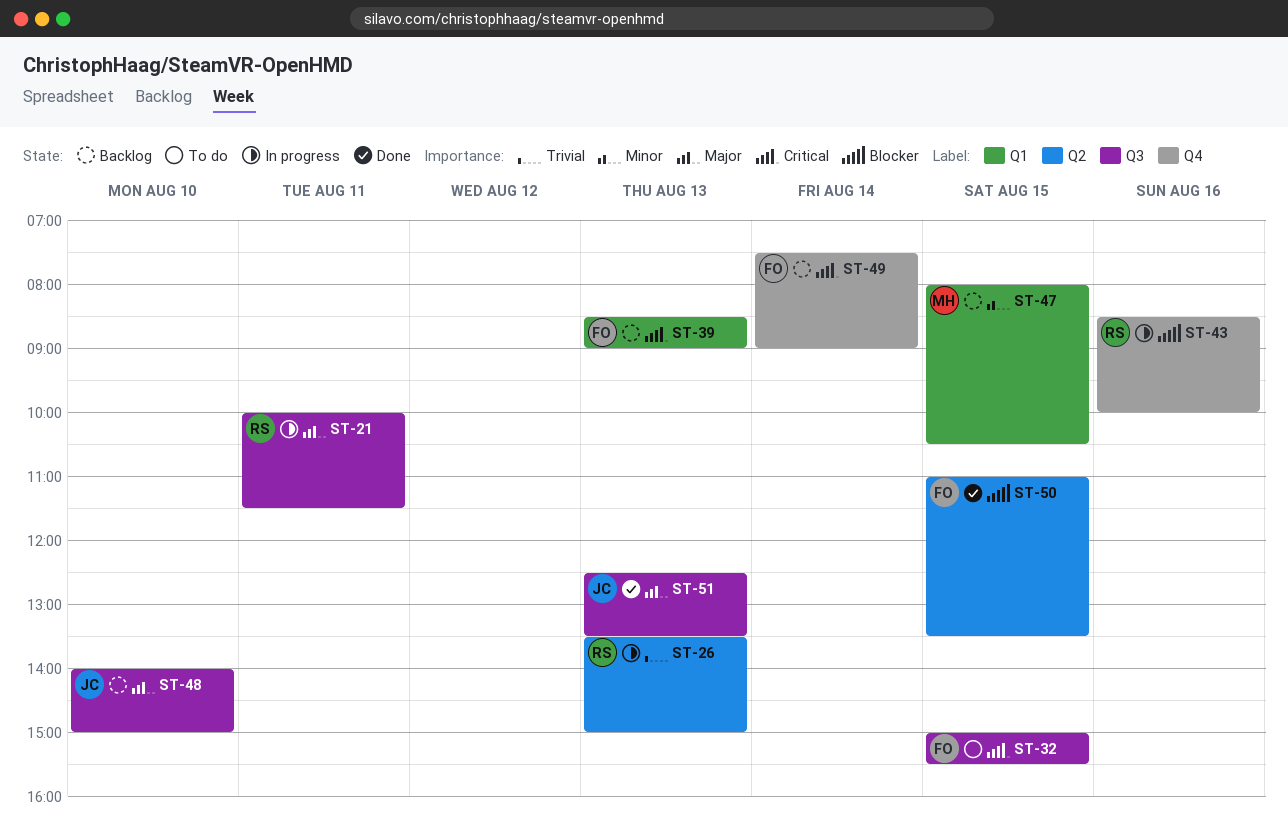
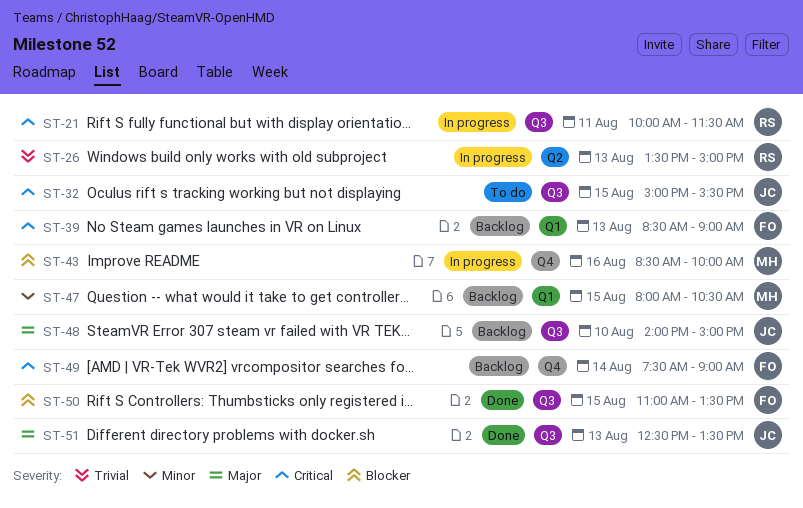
ST-21, priority: Major -> Critical
ST-32, owner: FO -> JC
ST-43, owner: RS -> MH
ST-50, label: Q2 -> Q3

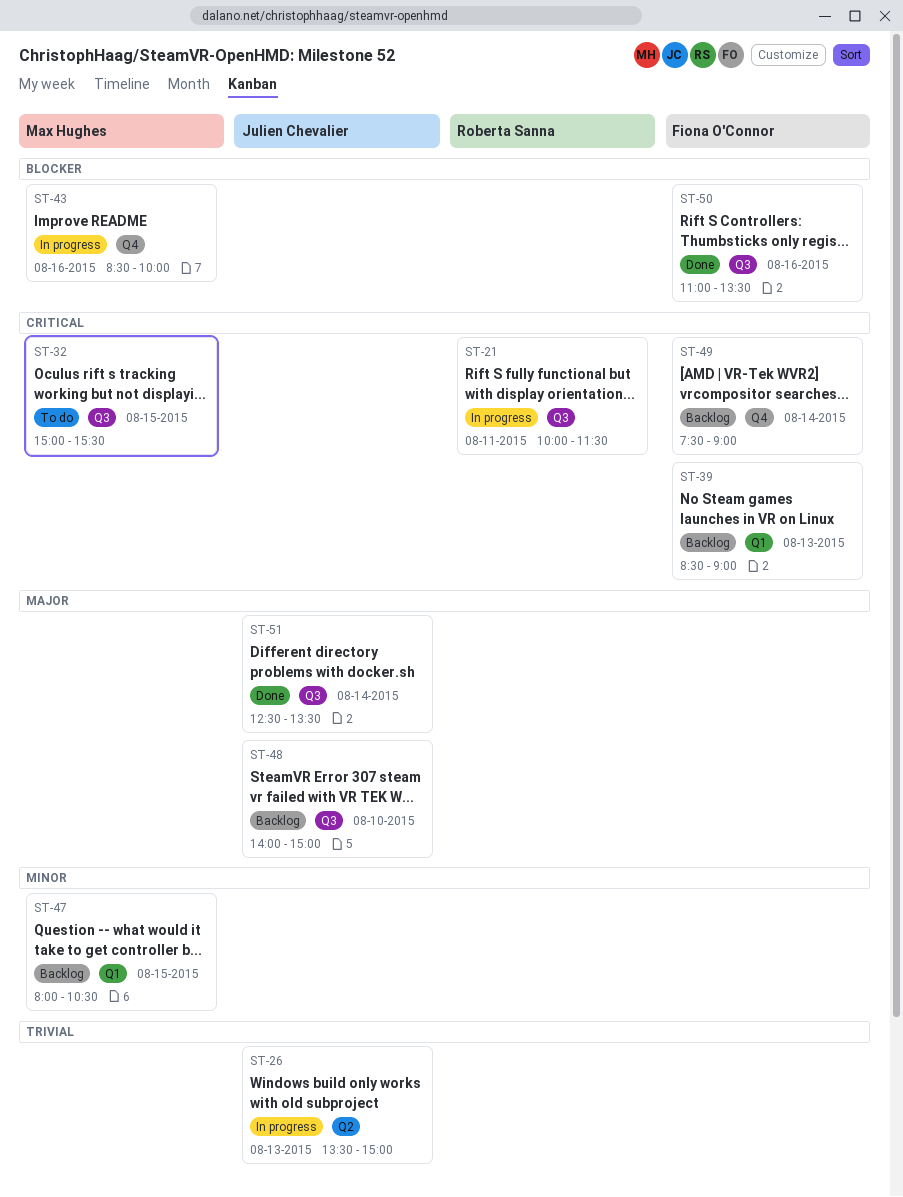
ST-26, owner: Roberta Sanna -> Julien Chevalier
ST-32, owner: Julien Chevalier -> Max Hughes
ST-50, day: Aug 15 -> Aug 16
ST-51, day: Aug 13 -> Aug 14

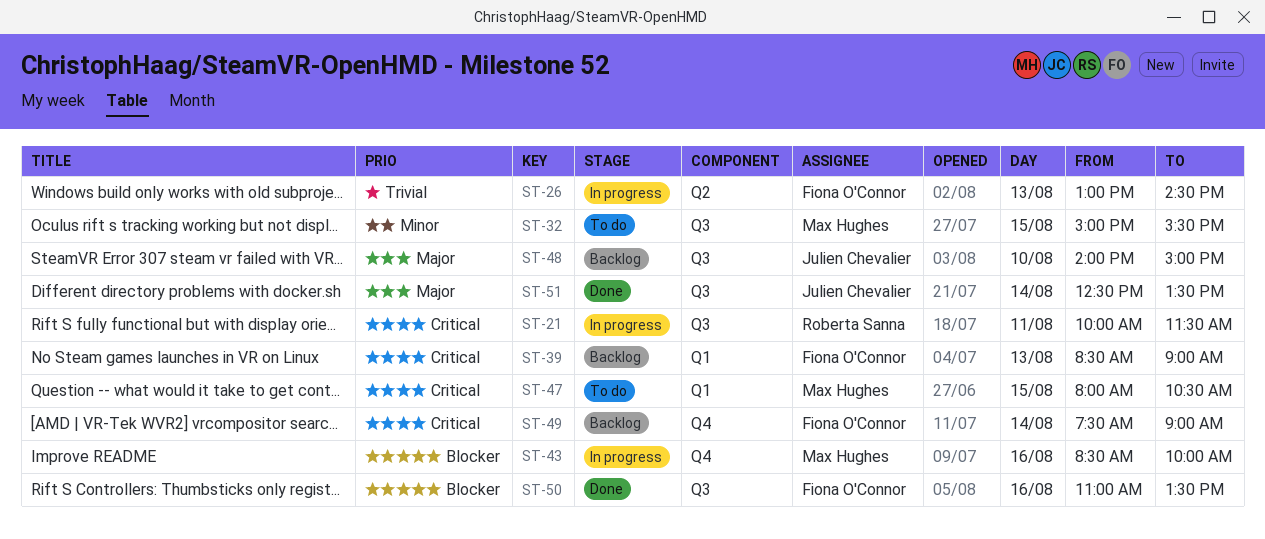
ST-26, owner: Julien Chevalier -> Fiona O'Connor
ST-26, begins: 13:30 -> 13:00
ST-26, ends: 15:00 -> 14:30
ST-32, priority: Critical -> Minor
ST-47, status: Backlog -> To do
ST-47, priority: Minor -> Critical

